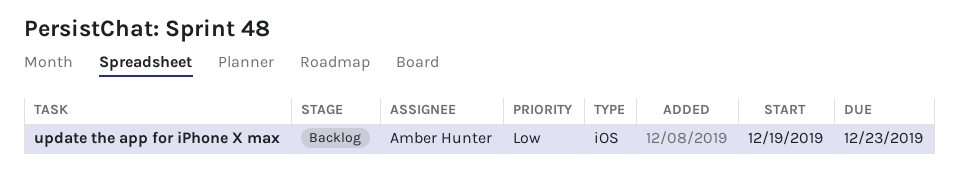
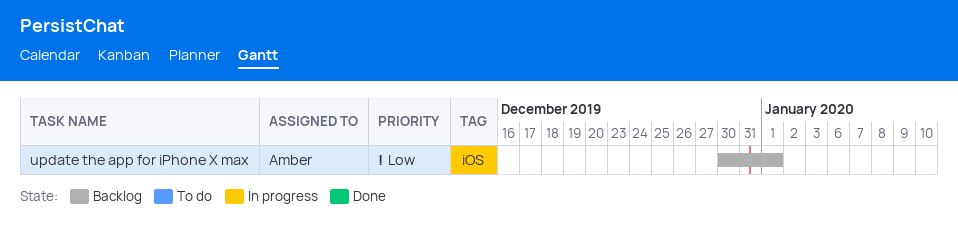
update the app for iPhone X max, start: Dec 19 -> Dec 30
update the app for iPhone X max, due: Dec 23 -> Jan 1

